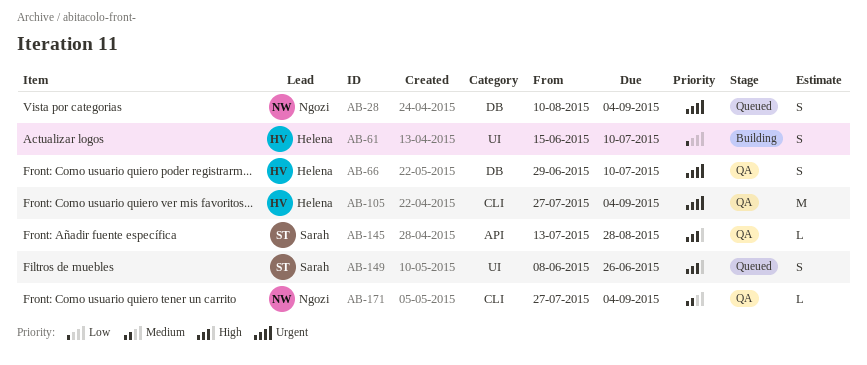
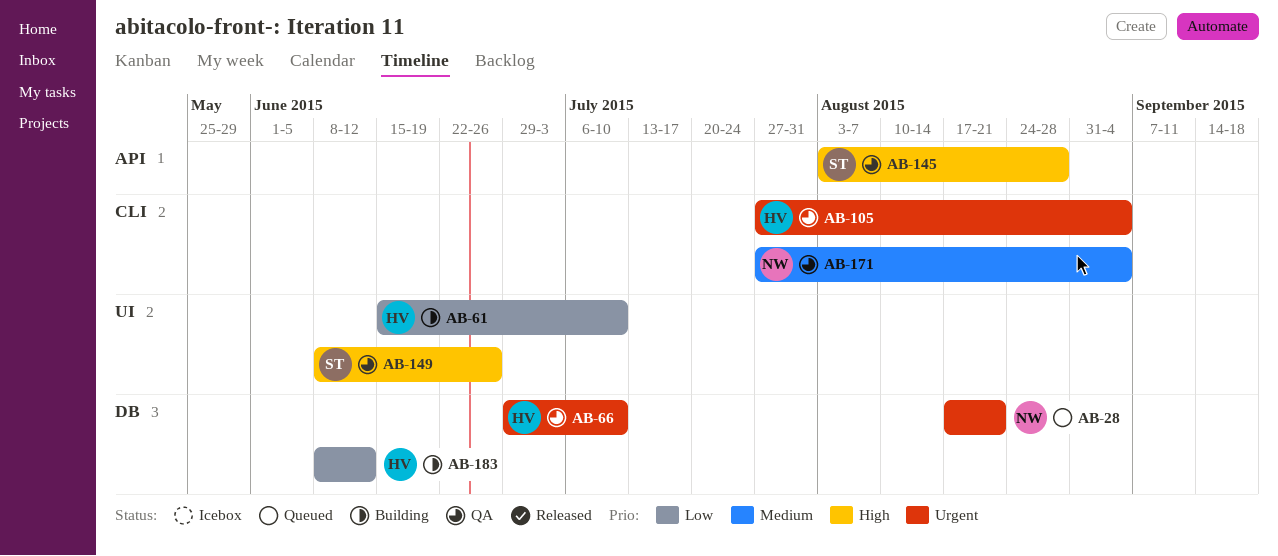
AB-28, start: Aug 10 -> Aug 17
AB-28, due: Sep 4 -> Aug 21
AB-145, start: Jul 13 -> Aug 3
AB-149, status: Queued -> QA
AB-183: none -> present

